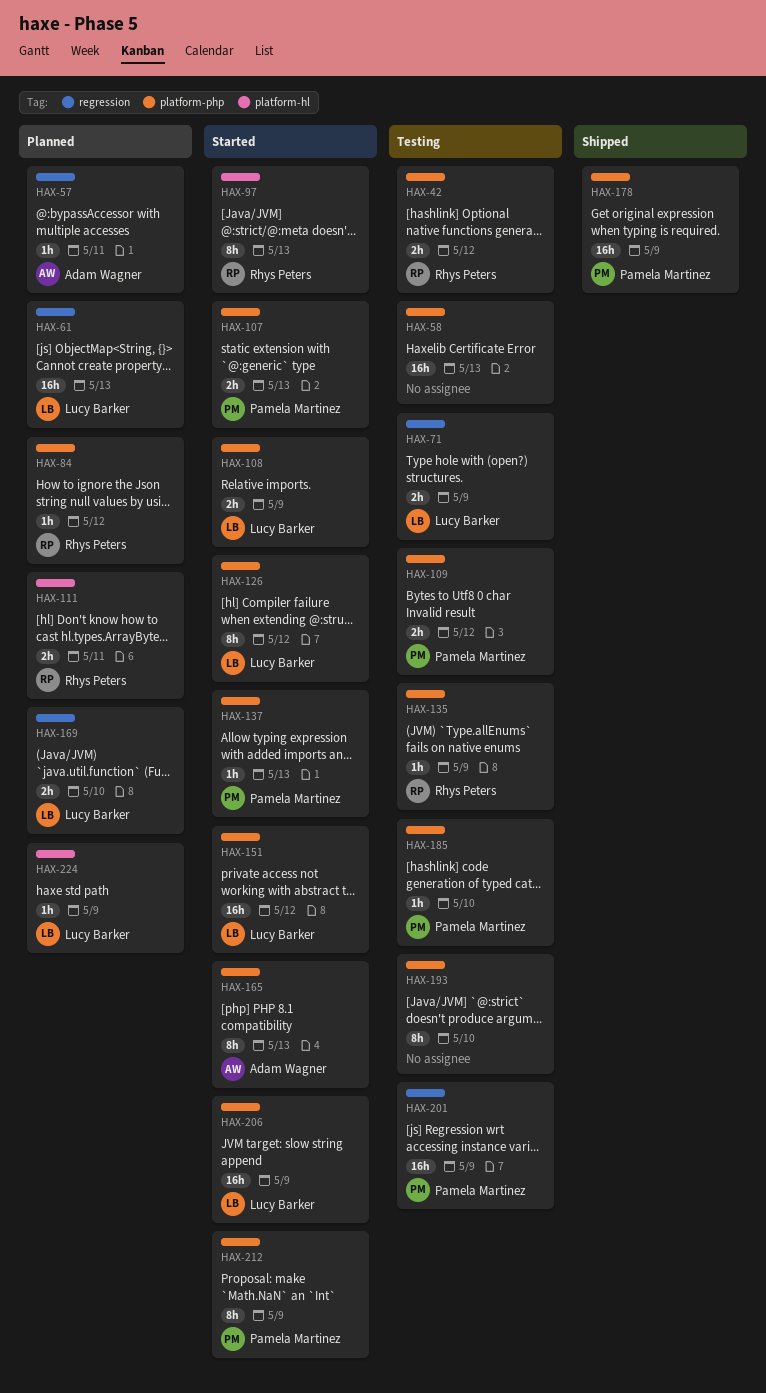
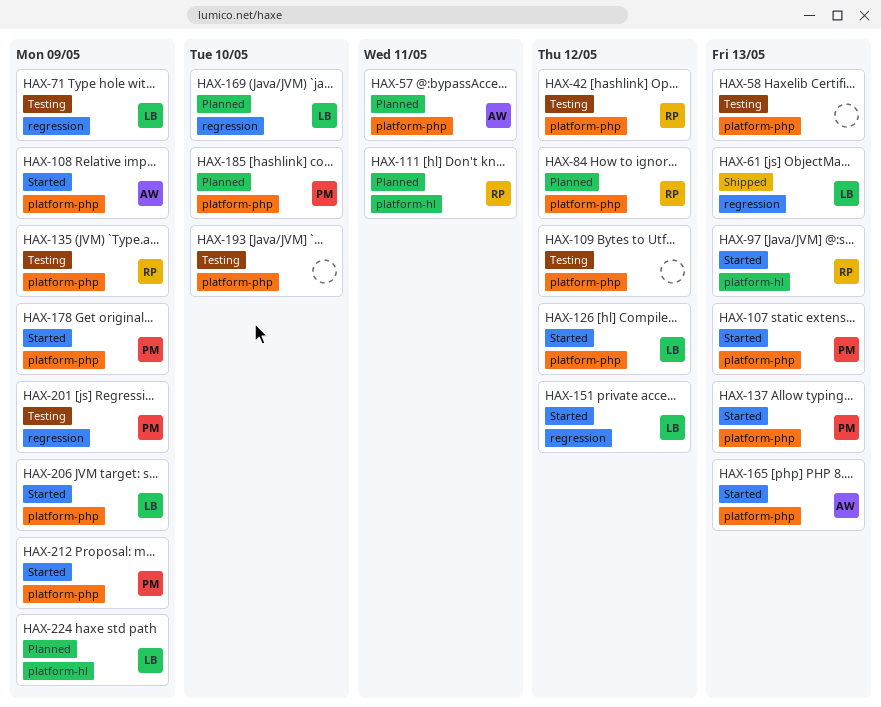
HAX-57, label: regression -> platform-php
HAX-61, status: Planned -> Shipped
HAX-108, owner: Lucy Barker -> Adam Wagner
HAX-109, owner: Pamela Martinez -> none
HAX-151, label: platform-php -> regression
HAX-178, status: Shipped -> Started
HAX-185, status: Testing -> Planned

